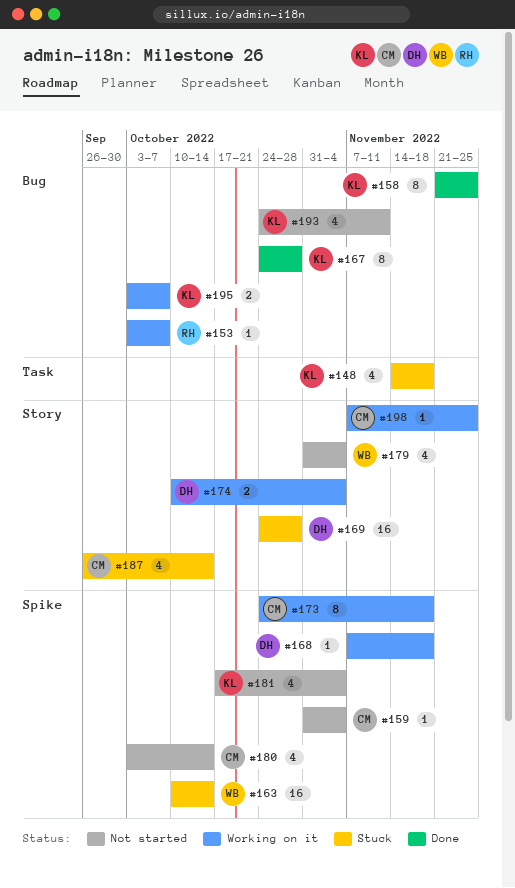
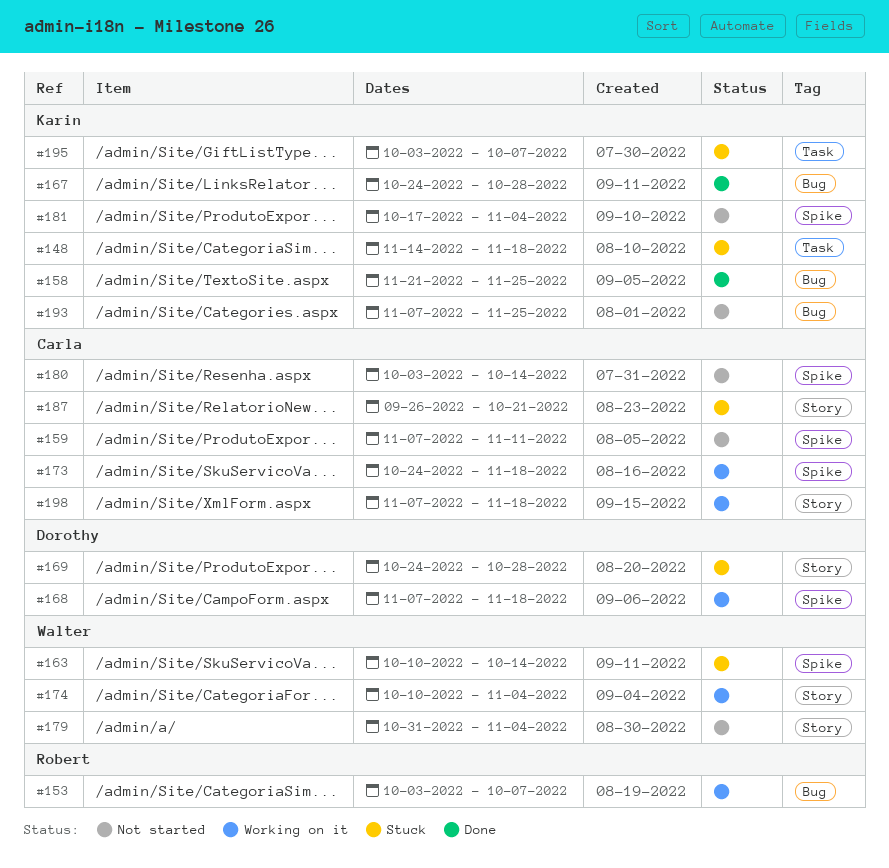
#159, start: Oct 31 -> Nov 7
#159, due: Nov 4 -> Nov 11
#174, owner: Dorothy -> Walter
#187, due: Oct 14 -> Oct 21
#193, start: Oct 24 -> Nov 7
#193, due: Nov 11 -> Nov 25
#195, status: Working on it -> Stuck
#195, label: Bug -> Task
#198, due: Nov 25 -> Nov 18

